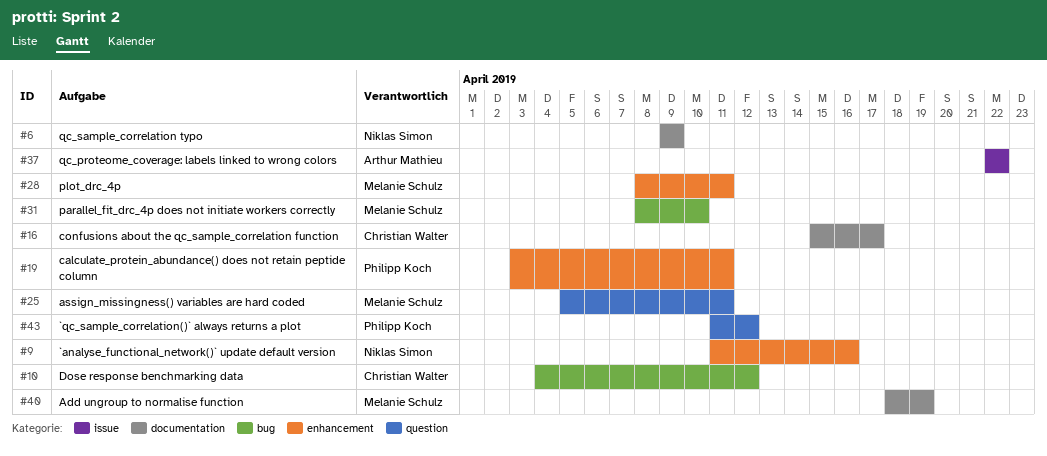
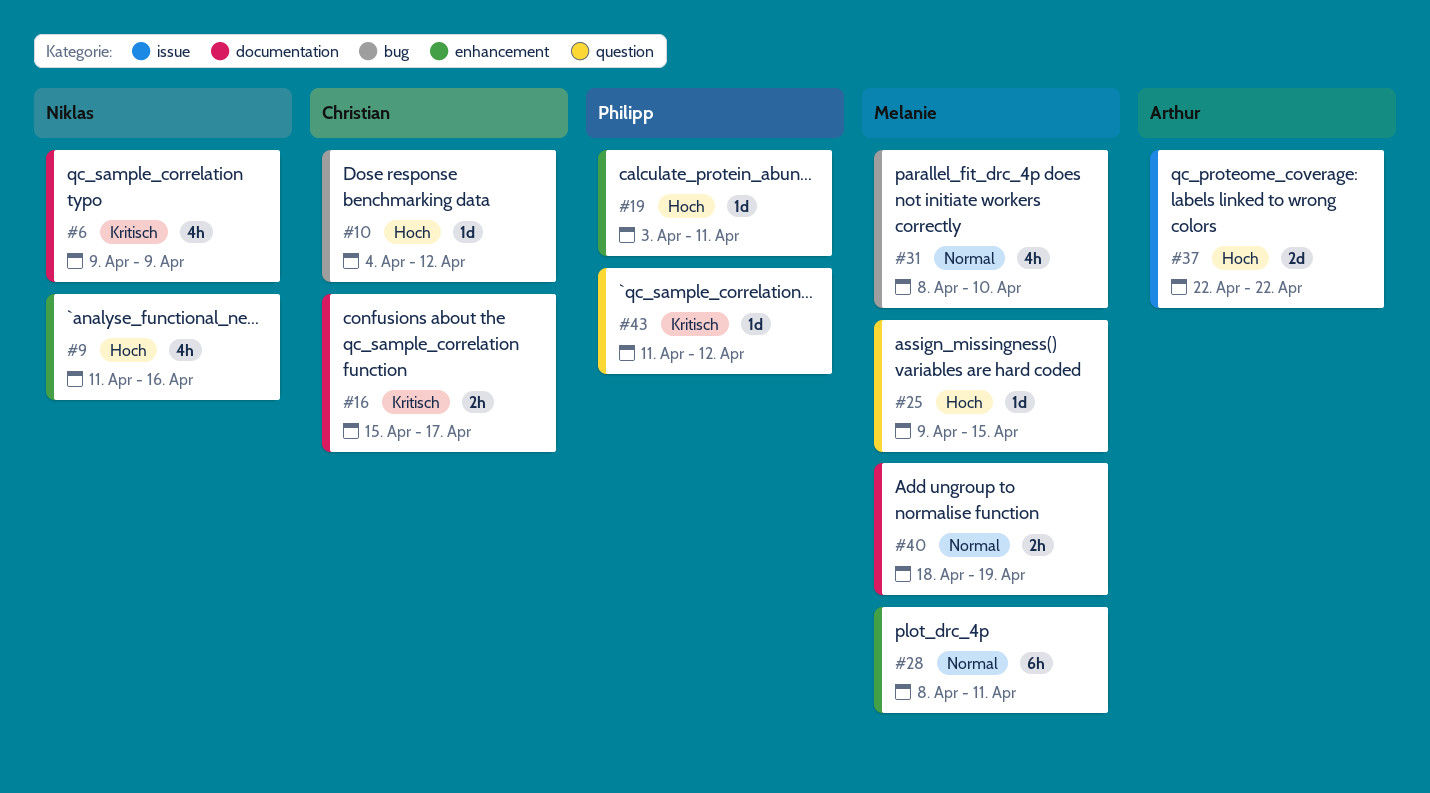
#25, start: Apr 5 -> Apr 9
#25, due: Apr 11 -> Apr 15

